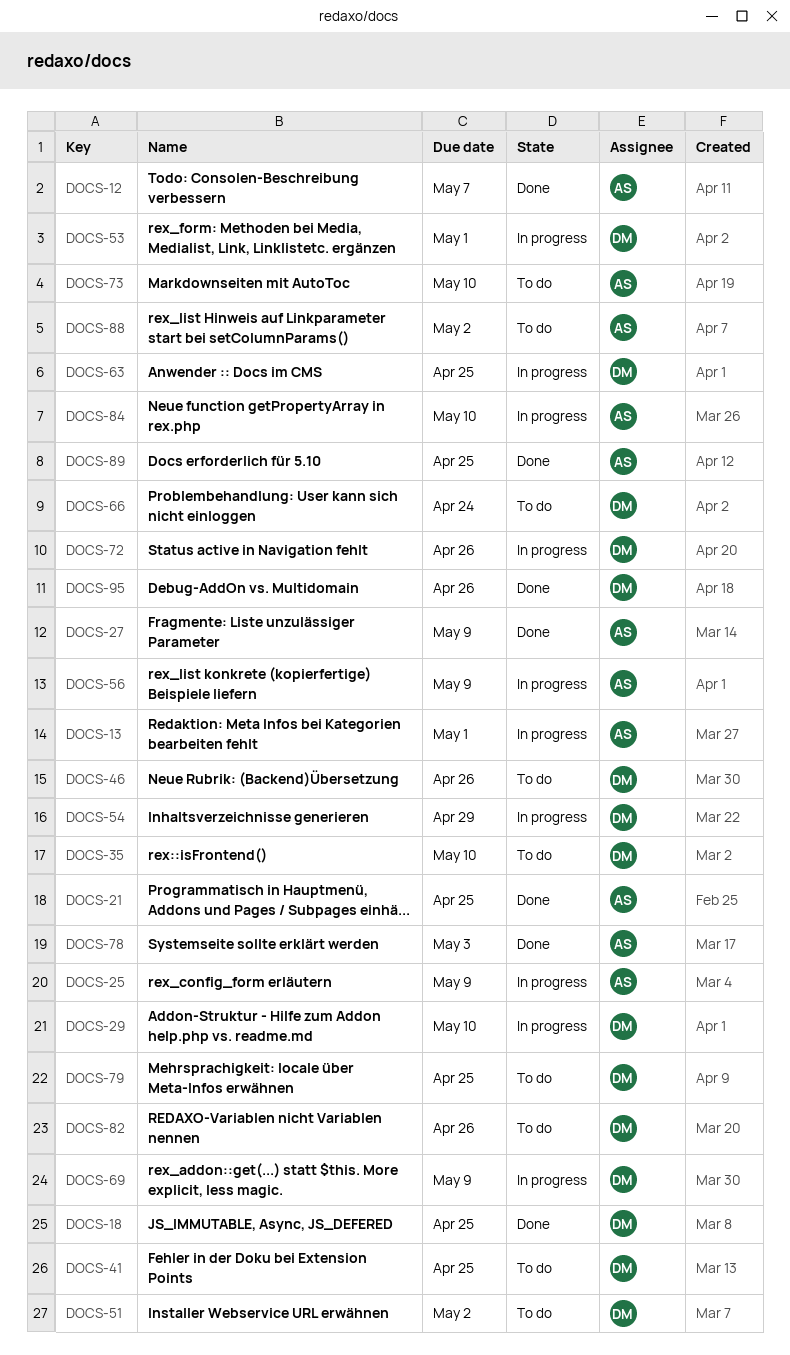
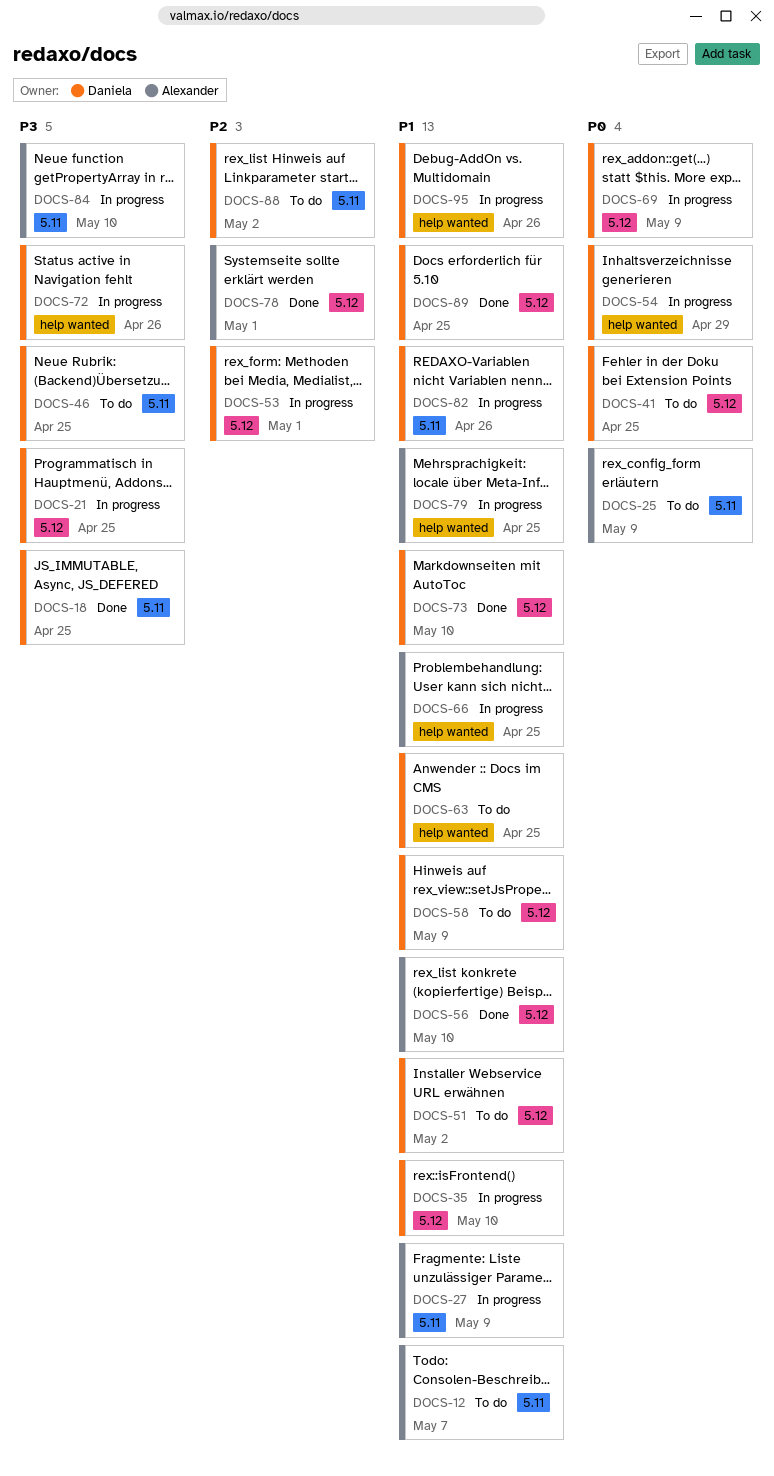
DOCS-12, status: Done -> To do
DOCS-13: present -> none
DOCS-21, status: Done -> In progress
DOCS-21, owner: Alexander -> Daniela
DOCS-25, status: In progress -> To do
DOCS-27, status: Done -> In progress
DOCS-29: present -> none
DOCS-35, status: To do -> In progress
DOCS-46, due: Apr 26 -> Apr 25
DOCS-56, status: In progress -> Done
DOCS-56, due: May 9 -> May 10
DOCS-58: none -> present
DOCS-63, status: In progress -> To do
DOCS-66, status: To do -> In progress
DOCS-66, owner: Daniela -> Alexander
DOCS-66, due: Apr 24 -> Apr 25
DOCS-73, status: To do -> Done
DOCS-73, owner: Alexander -> Daniela
DOCS-78, due: May 3 -> May 1
DOCS-79, status: To do -> In progress
DOCS-79, owner: Daniela -> Alexander
DOCS-82, status: To do -> In progress
DOCS-88, owner: Alexander -> Daniela
DOCS-89, owner: Alexander -> Daniela
DOCS-95, status: Done -> In progress

